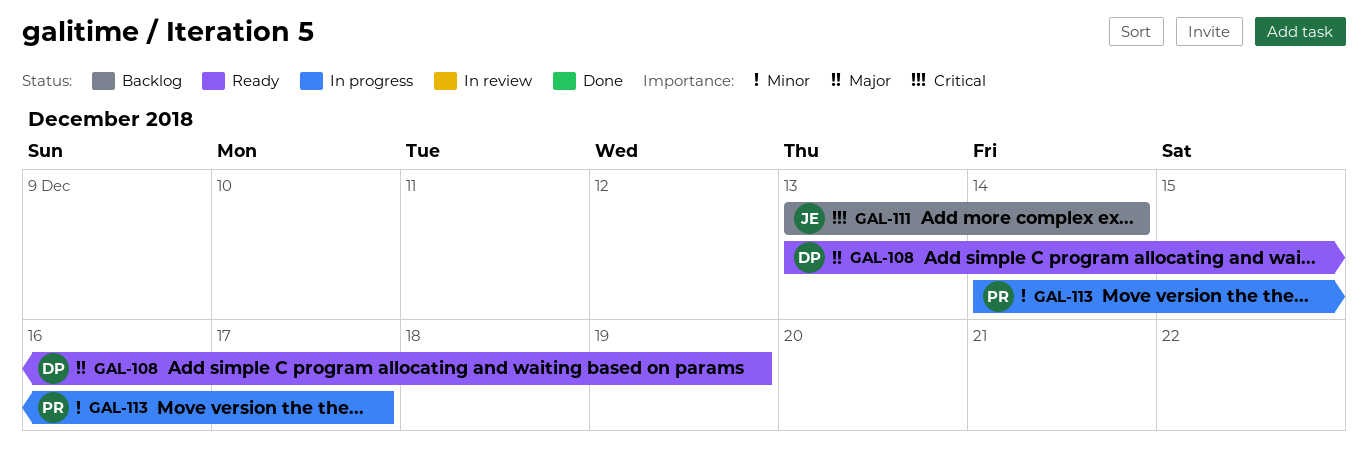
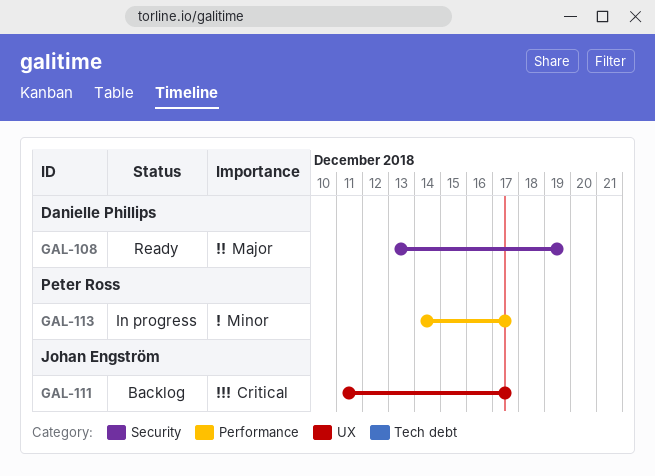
GAL-111, start: Dec 13 -> Dec 11
GAL-111, due: Dec 14 -> Dec 17

